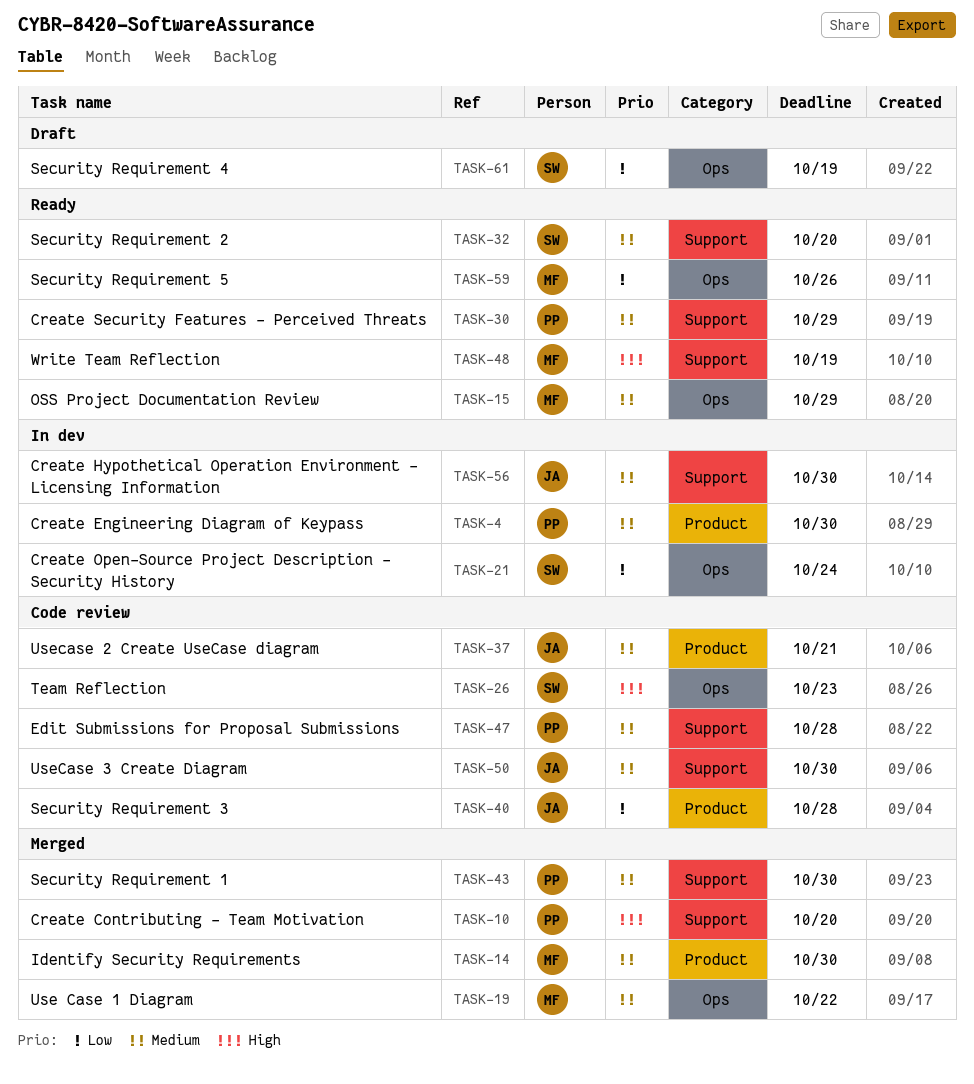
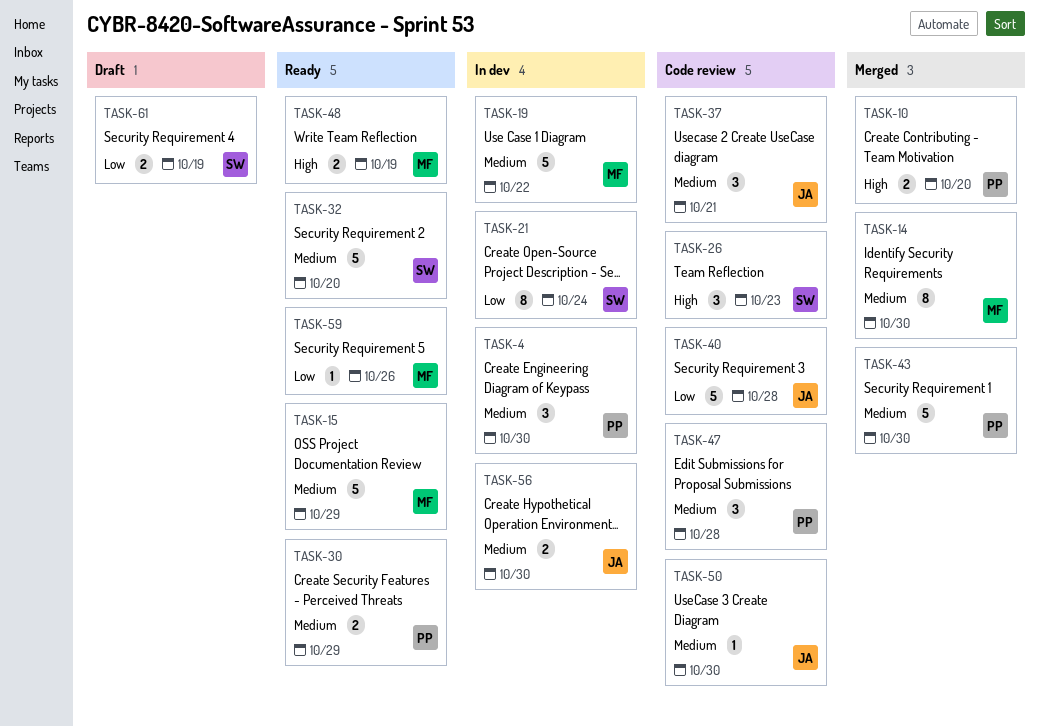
TASK-19, status: Merged -> In dev

